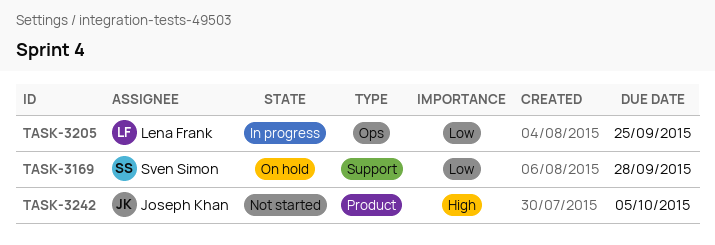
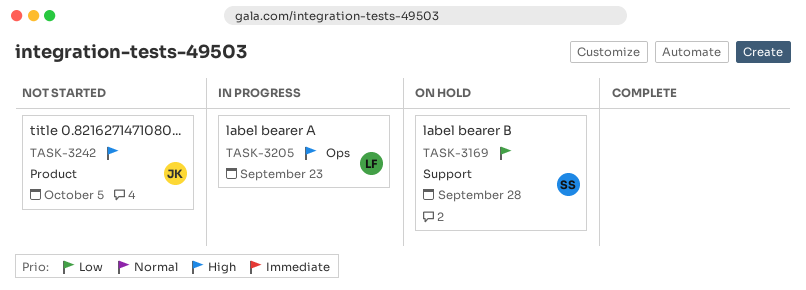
TASK-3205, priority: Low -> High
TASK-3205, due: Sep 25 -> Sep 23

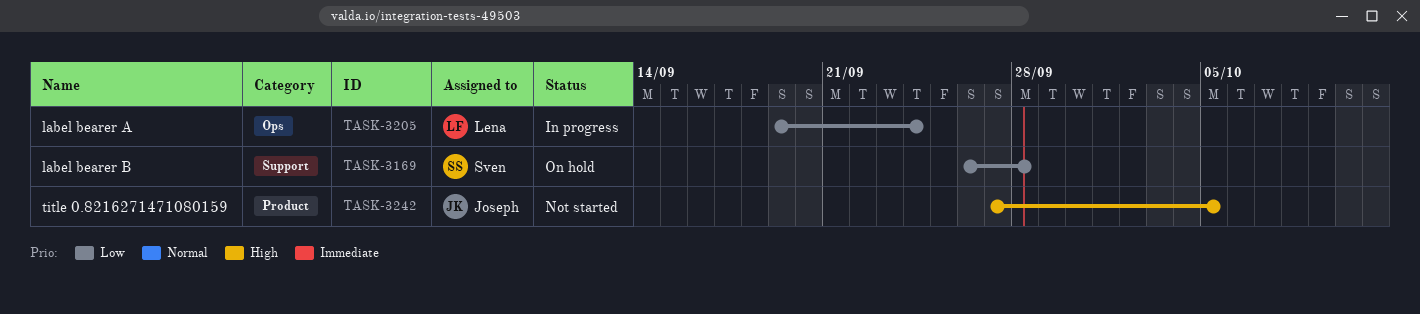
TASK-3205, priority: High -> Low
TASK-3205, due: Sep 23 -> Sep 24

